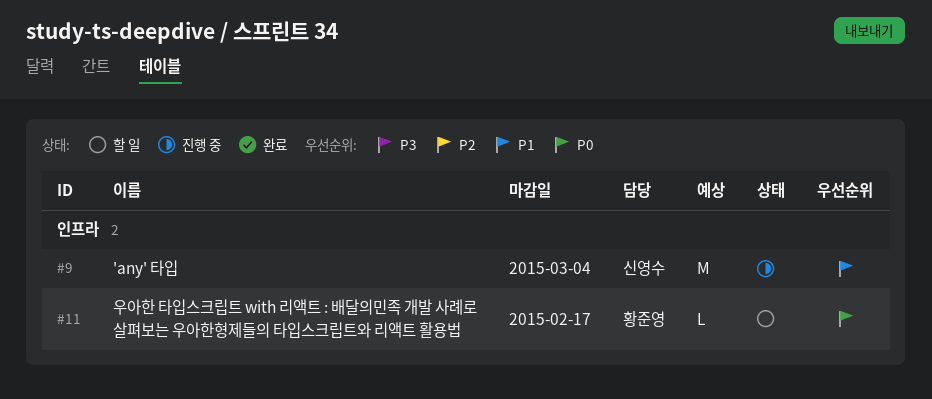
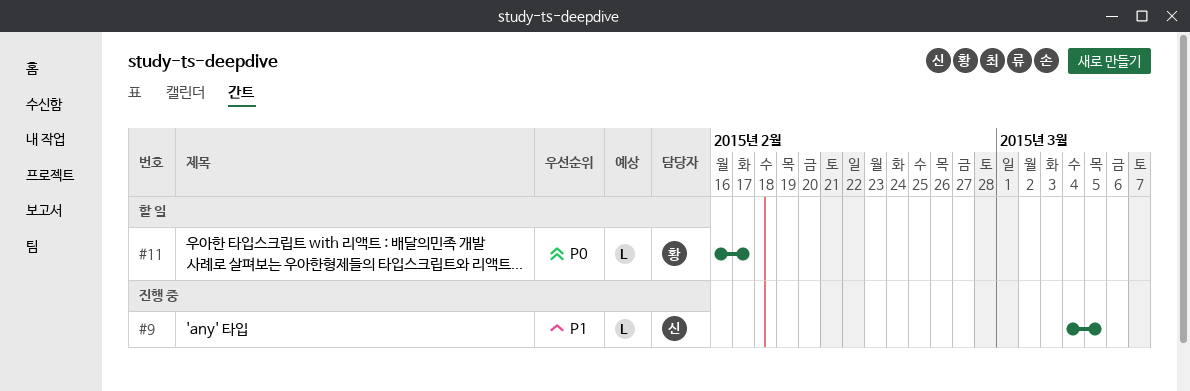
#9, estimate: M -> L
#9, due: Mar 4 -> Mar 5

